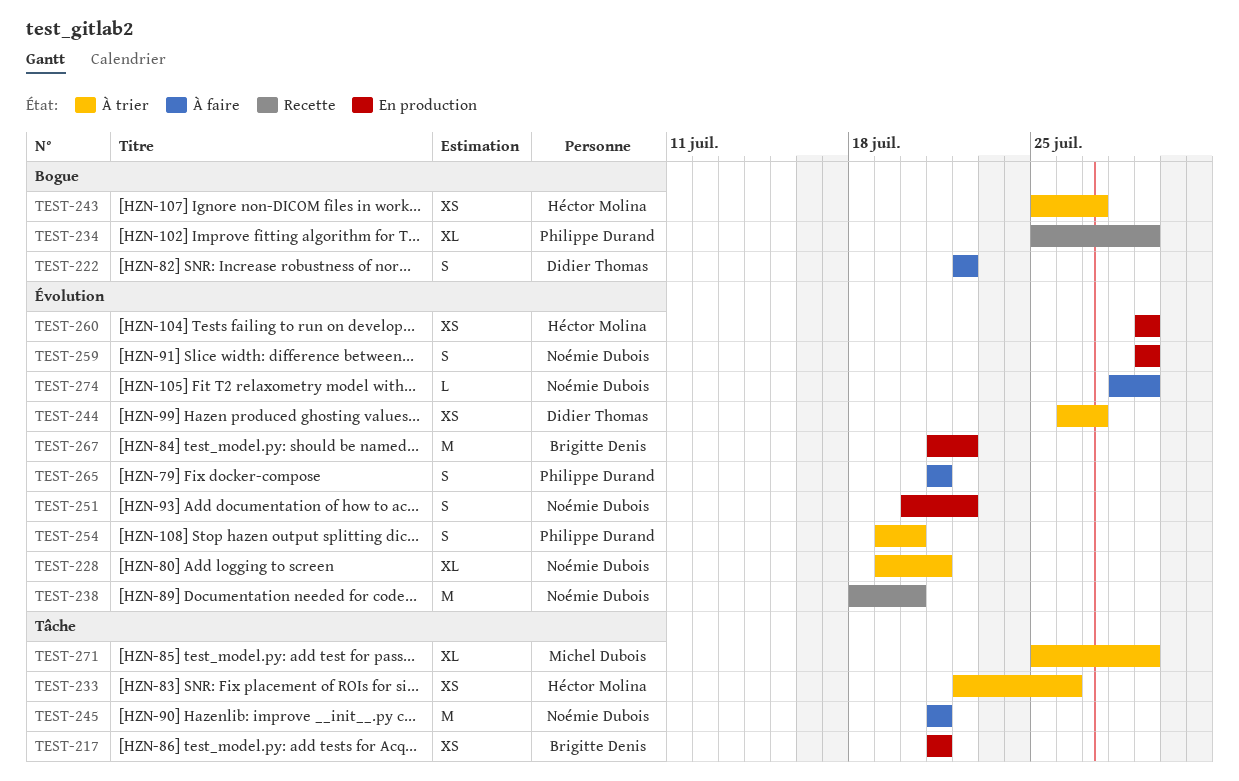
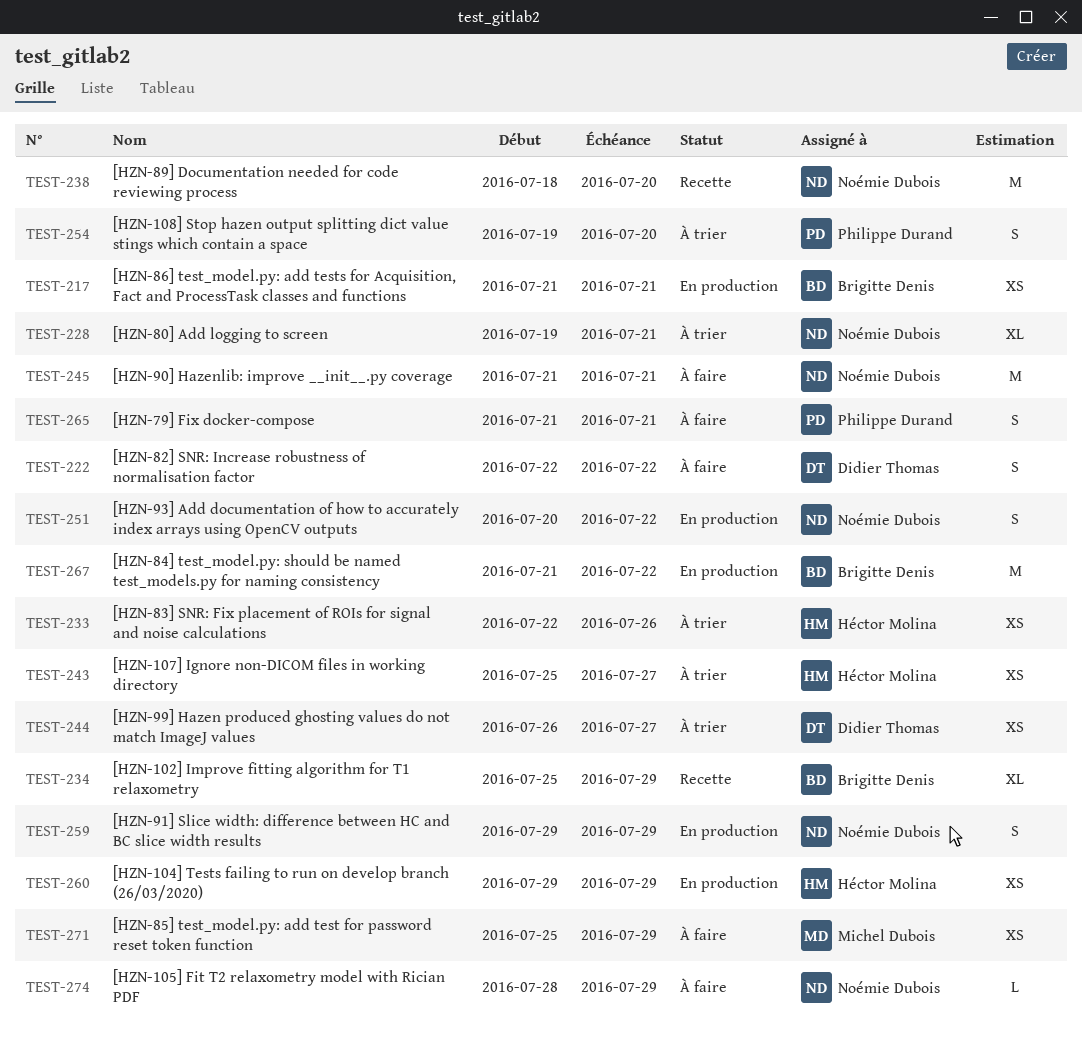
TEST-234, owner: Philippe Durand -> Brigitte Denis
TEST-271, status: À trier -> À faire
TEST-271, estimate: XL -> XS

